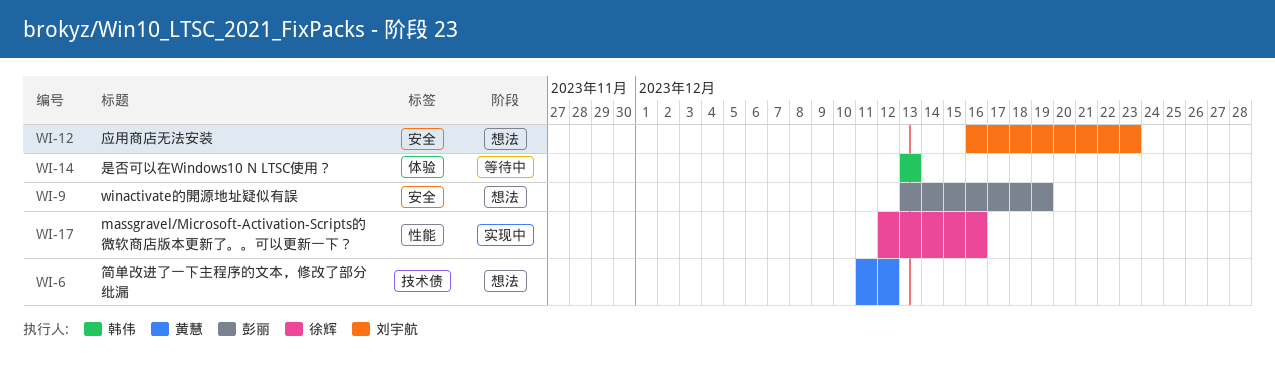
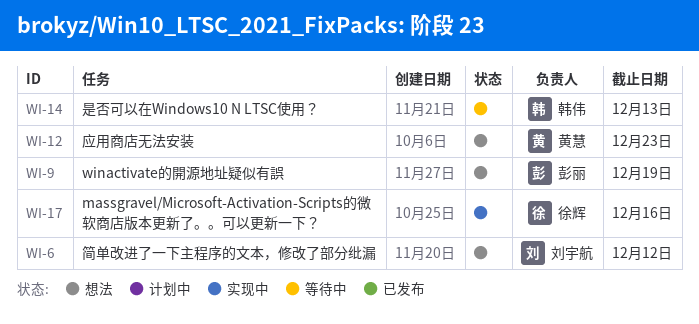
WI-6, owner: 黄慧 -> 刘宇航
WI-12, owner: 刘宇航 -> 黄慧

